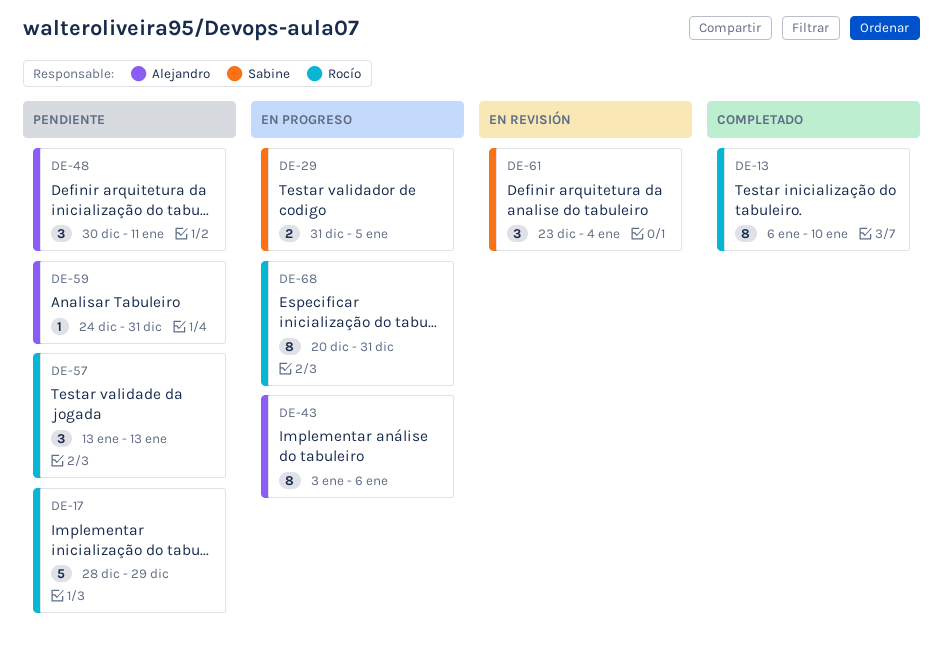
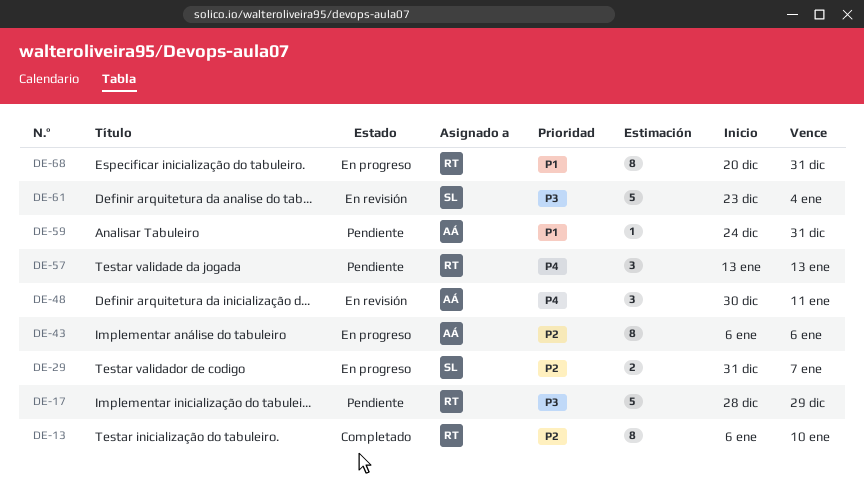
DE-29, due: Jan 5 -> Jan 7
DE-43, start: Jan 3 -> Jan 6
DE-48, status: Pendiente -> En revisión
DE-61, estimate: 3 -> 5

